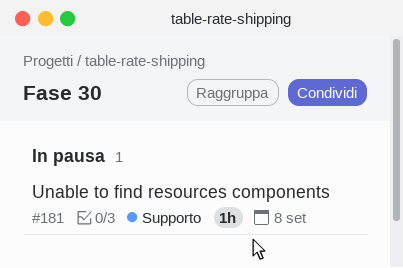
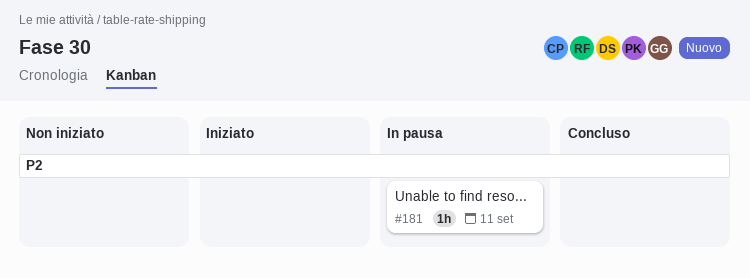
#181, due: Sep 8 -> Sep 11

